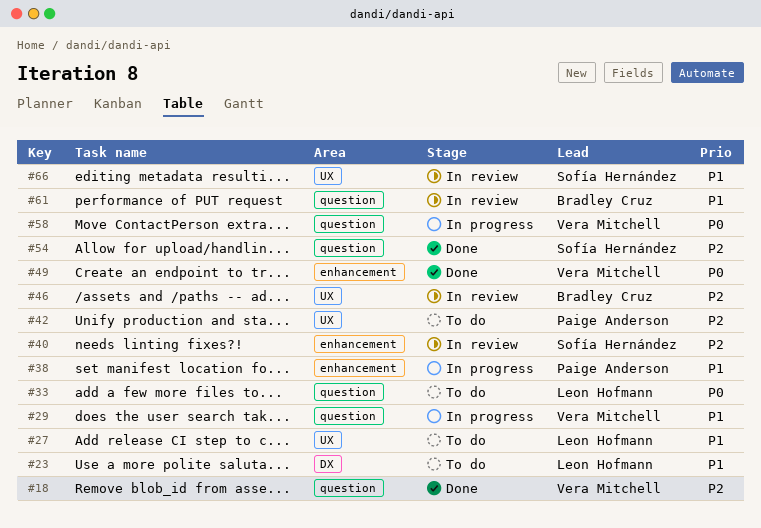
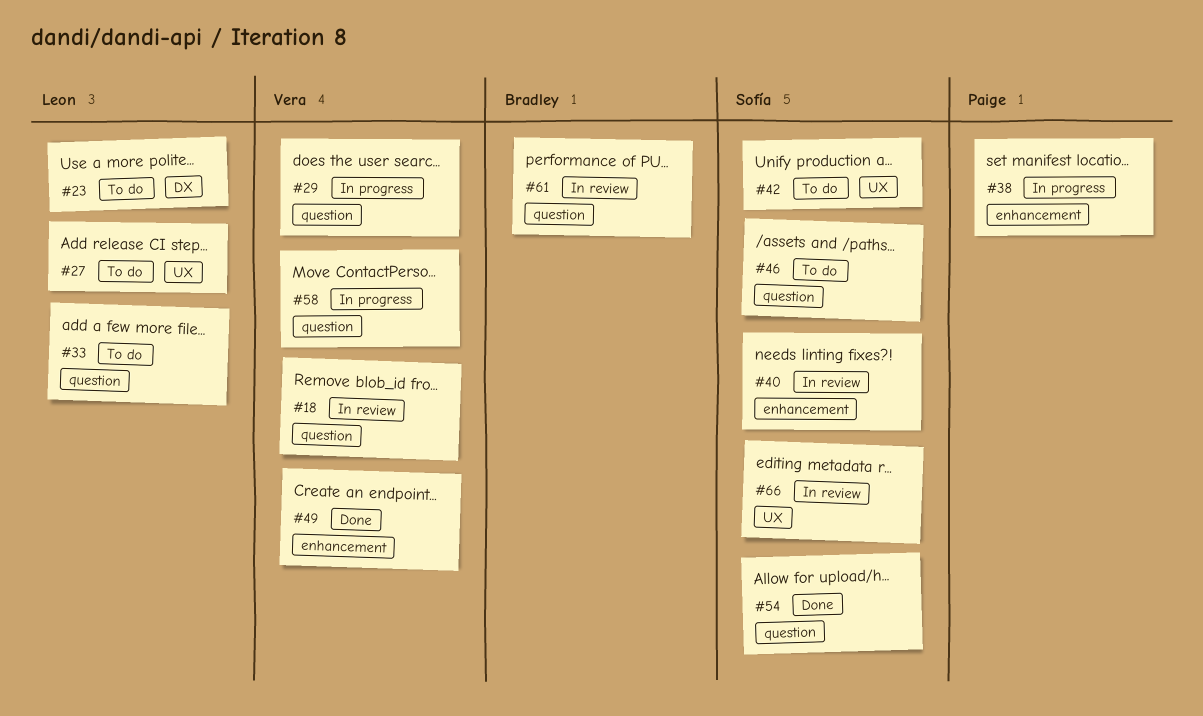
#18, status: Done -> In review
#42, owner: Paige Anderson -> Sofía Hernández
#46, status: In review -> To do
#46, owner: Bradley Cruz -> Sofía Hernández
#46, label: UX -> question

